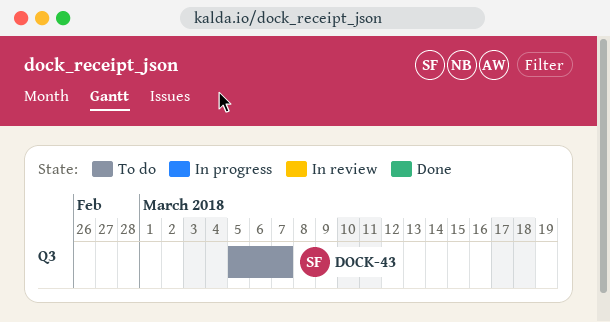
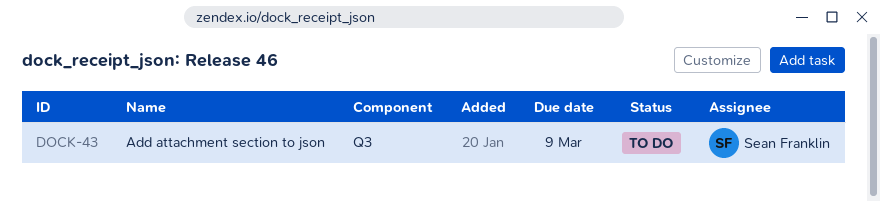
DOCK-43, due: Mar 7 -> Mar 9

